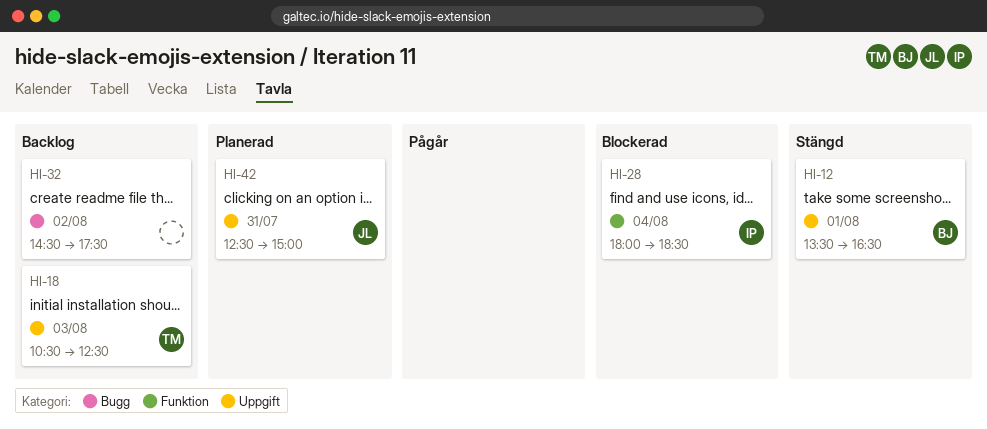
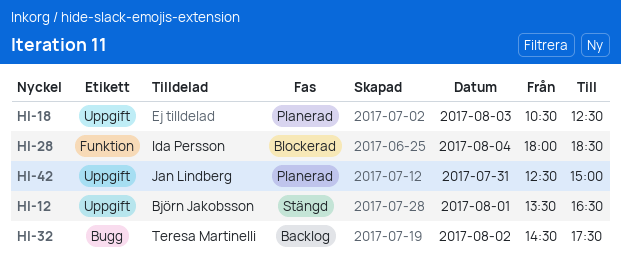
HI-18, status: Backlog -> Planerad
HI-18, owner: Teresa Martinelli -> none
HI-32, owner: none -> Teresa Martinelli

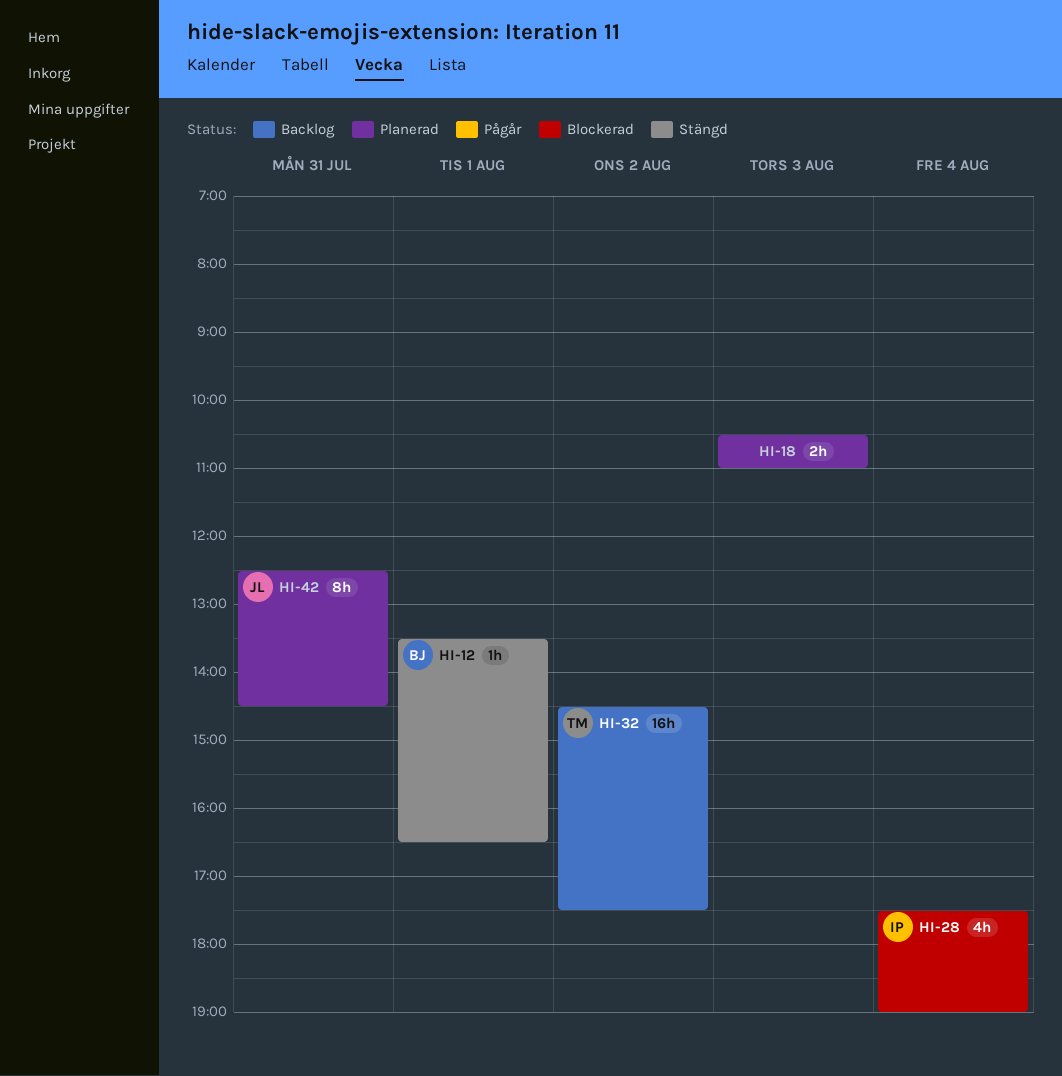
HI-18, ends: 12:30 -> 11:00
HI-28, begins: 18:00 -> 17:30
HI-28, ends: 18:30 -> 19:00
HI-42, ends: 15:00 -> 14:30

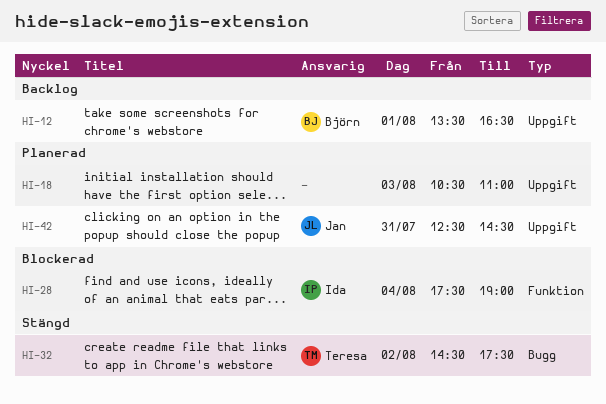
HI-12, status: Stängd -> Backlog
HI-32, status: Backlog -> Stängd

